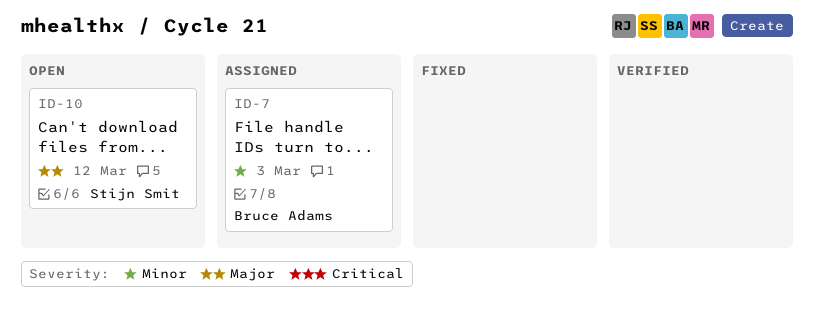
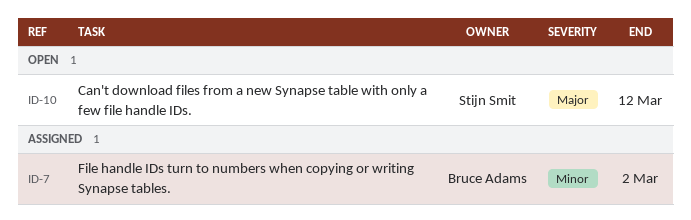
ID-7, due: Mar 3 -> Mar 2

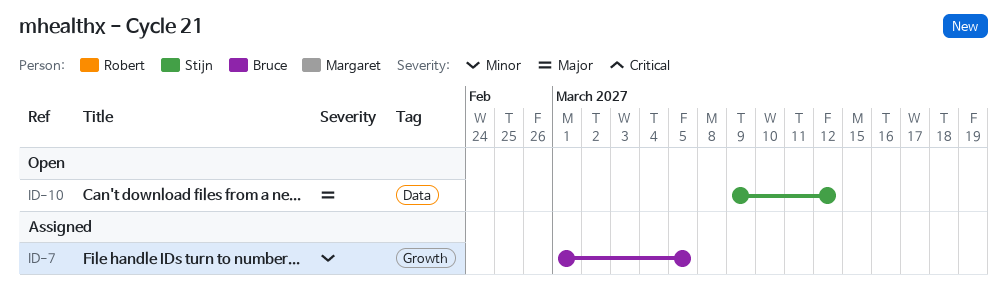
ID-7, due: Mar 2 -> Mar 5

